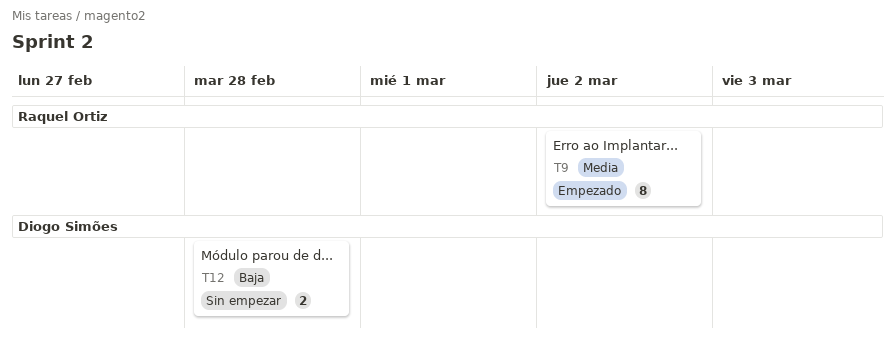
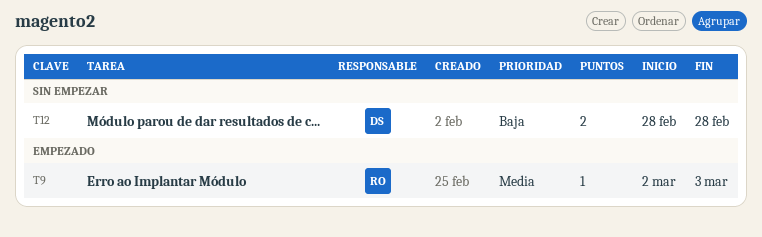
T9, estimate: 8 -> 1
T9, due: Mar 2 -> Mar 3

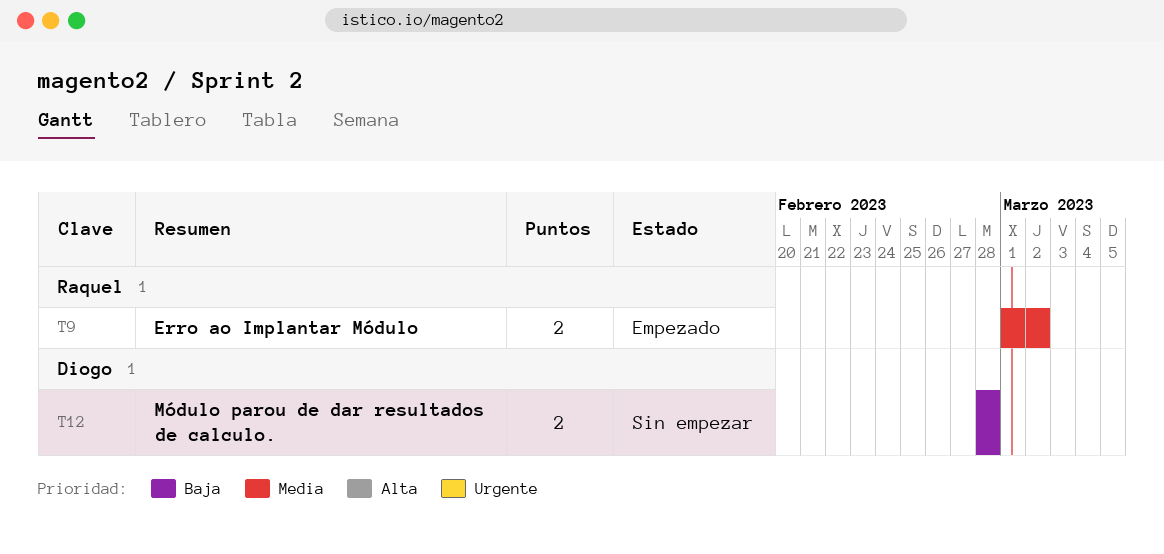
T9, estimate: 1 -> 2
T9, start: Mar 2 -> Mar 1
T9, due: Mar 3 -> Mar 2

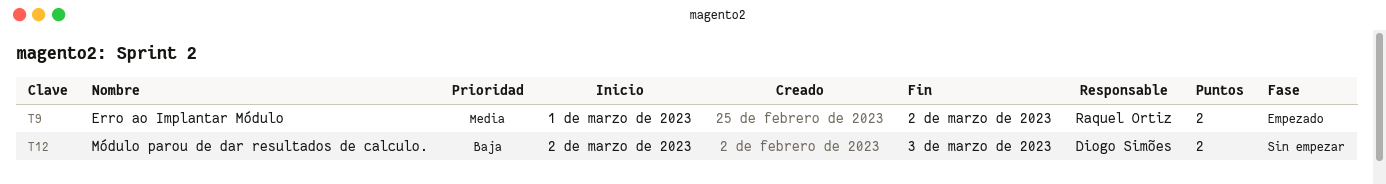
T12, start: Feb 28 -> Mar 2
T12, due: Feb 28 -> Mar 3

